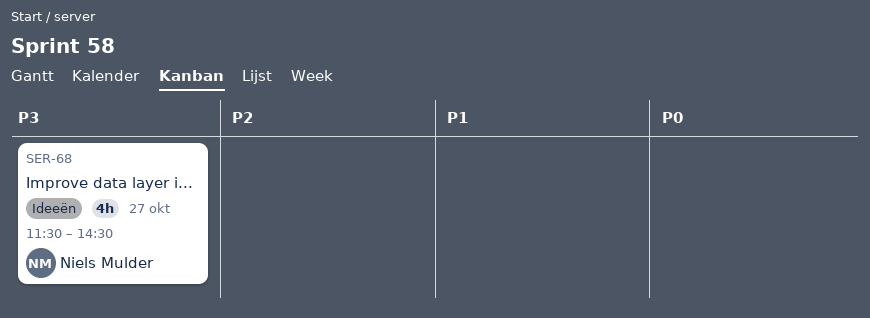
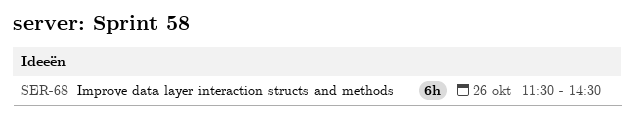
SER-68, estimate: 4h -> 6h
SER-68, day: Oct 27 -> Oct 26

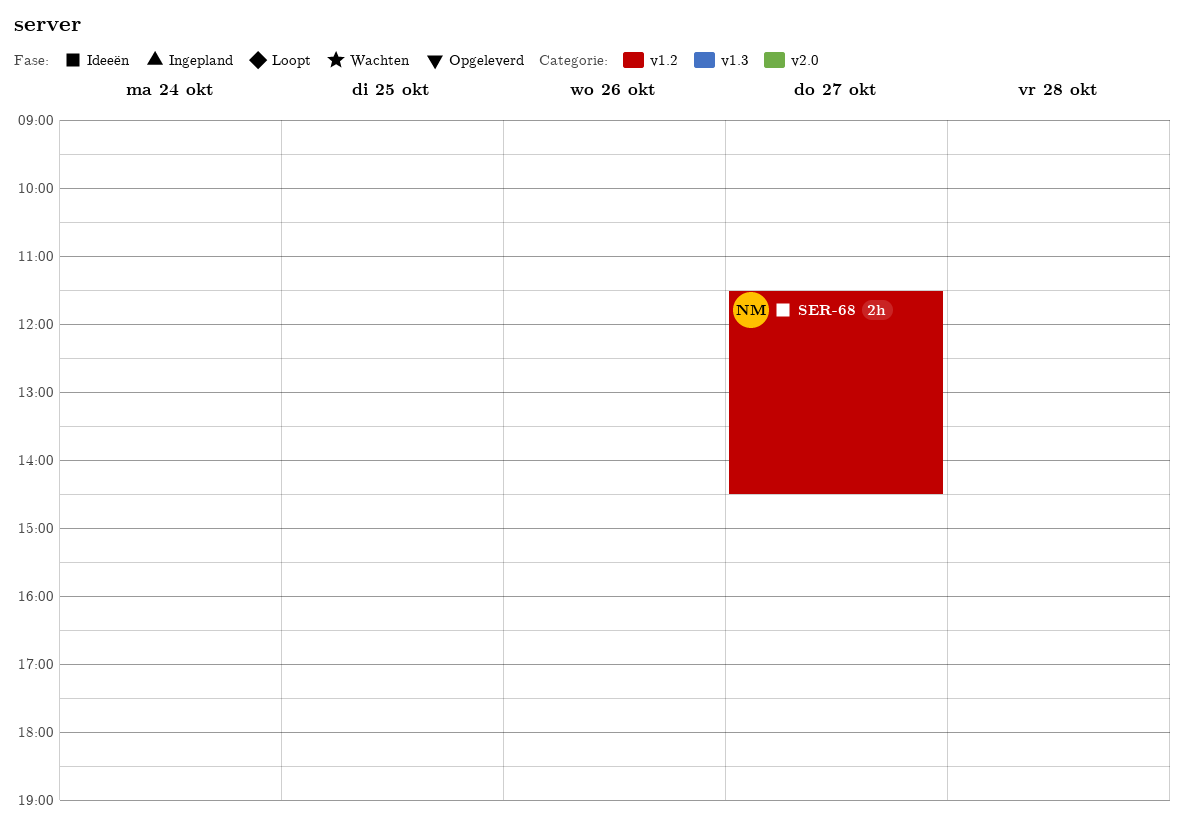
SER-68, estimate: 6h -> 2h
SER-68, day: Oct 26 -> Oct 27

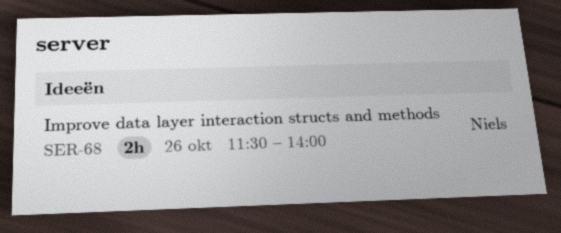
SER-68, day: Oct 27 -> Oct 26
SER-68, ends: 14:30 -> 14:00

